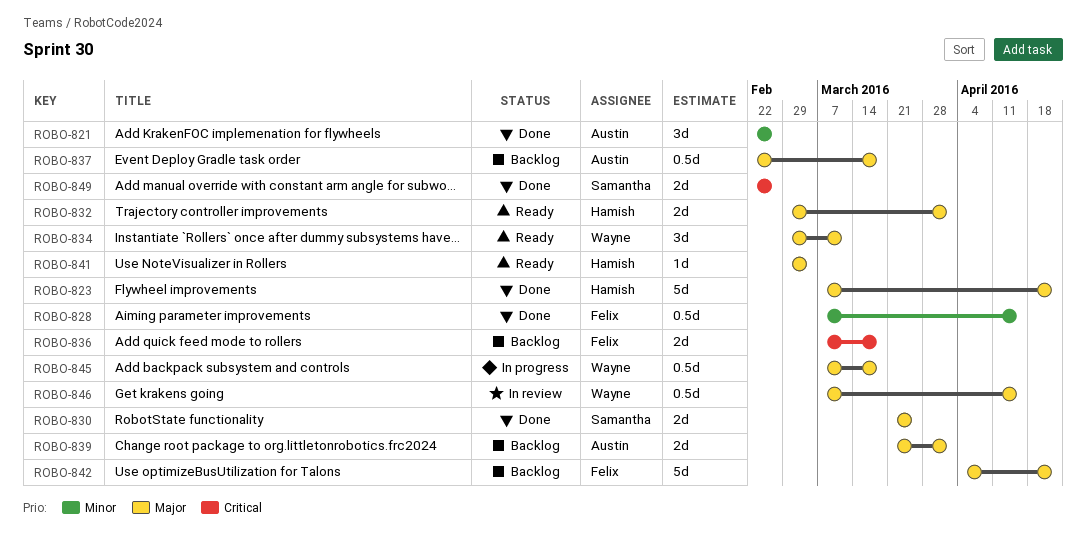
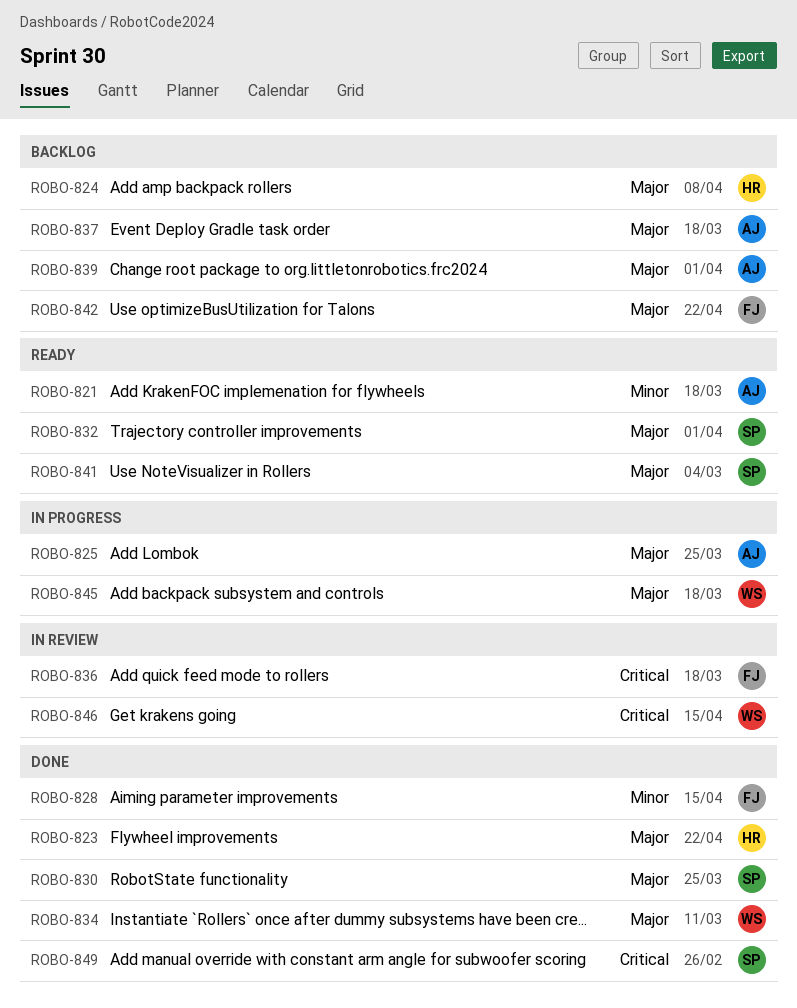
ROBO-821, status: Done -> Ready
ROBO-821, due: Feb 26 -> Mar 18
ROBO-824: none -> present
ROBO-825: none -> present
ROBO-832, owner: Hamish -> Samantha
ROBO-834, status: Ready -> Done
ROBO-836, status: Backlog -> In review
ROBO-841, owner: Hamish -> Samantha
ROBO-846, priority: Major -> Critical

